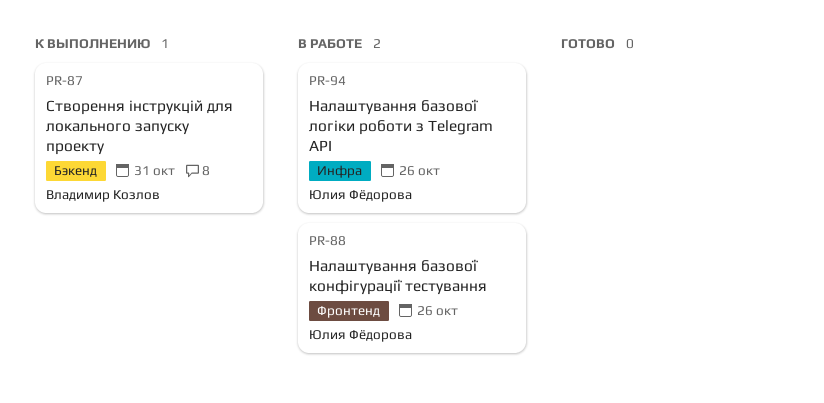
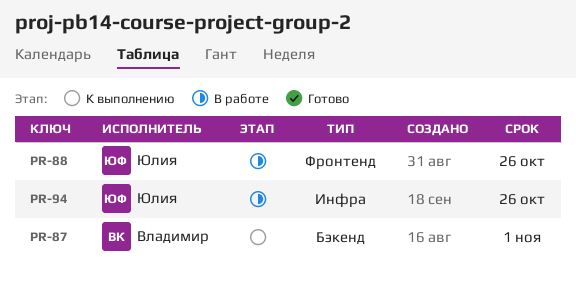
PR-87, due: Oct 31 -> Nov 1

